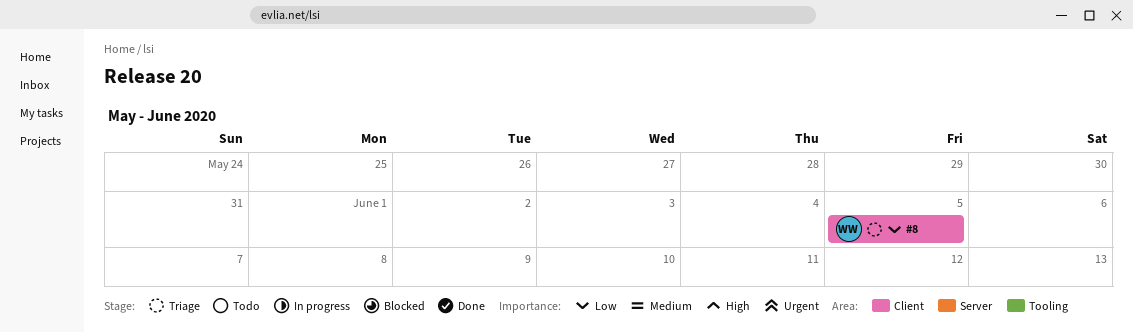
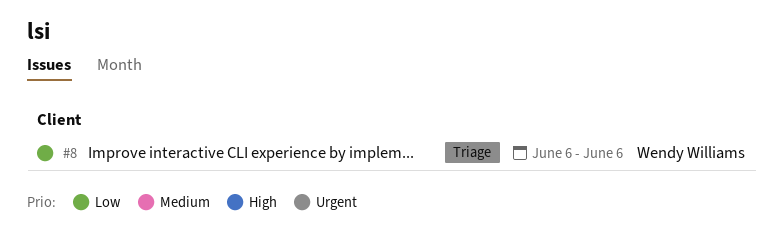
#8, start: Jun 5 -> Jun 6
#8, due: Jun 5 -> Jun 6

